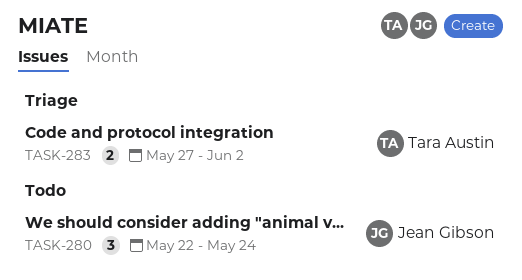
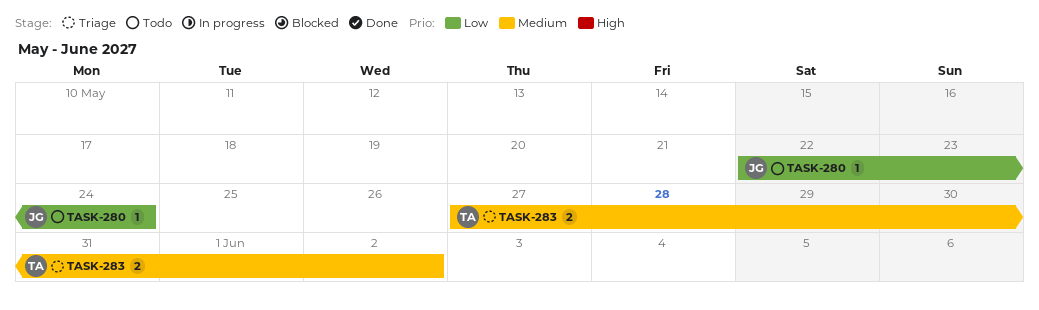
TASK-280, estimate: 3 -> 1

